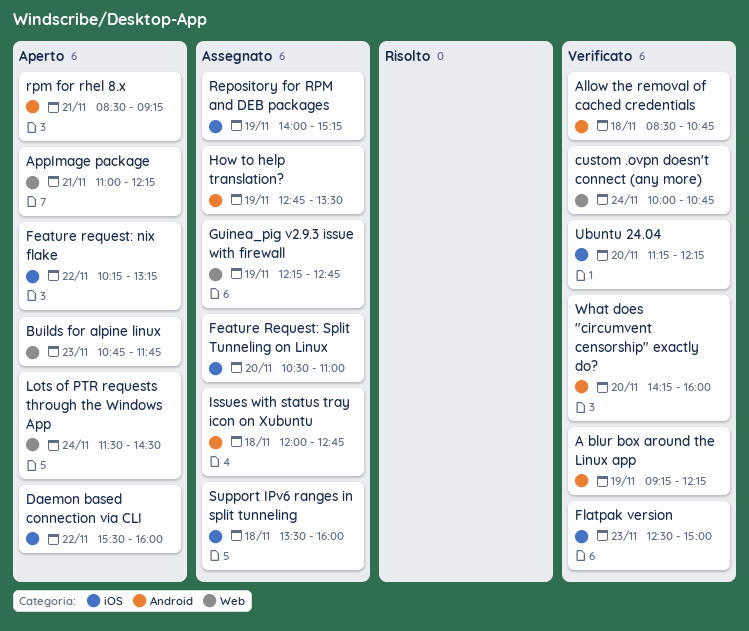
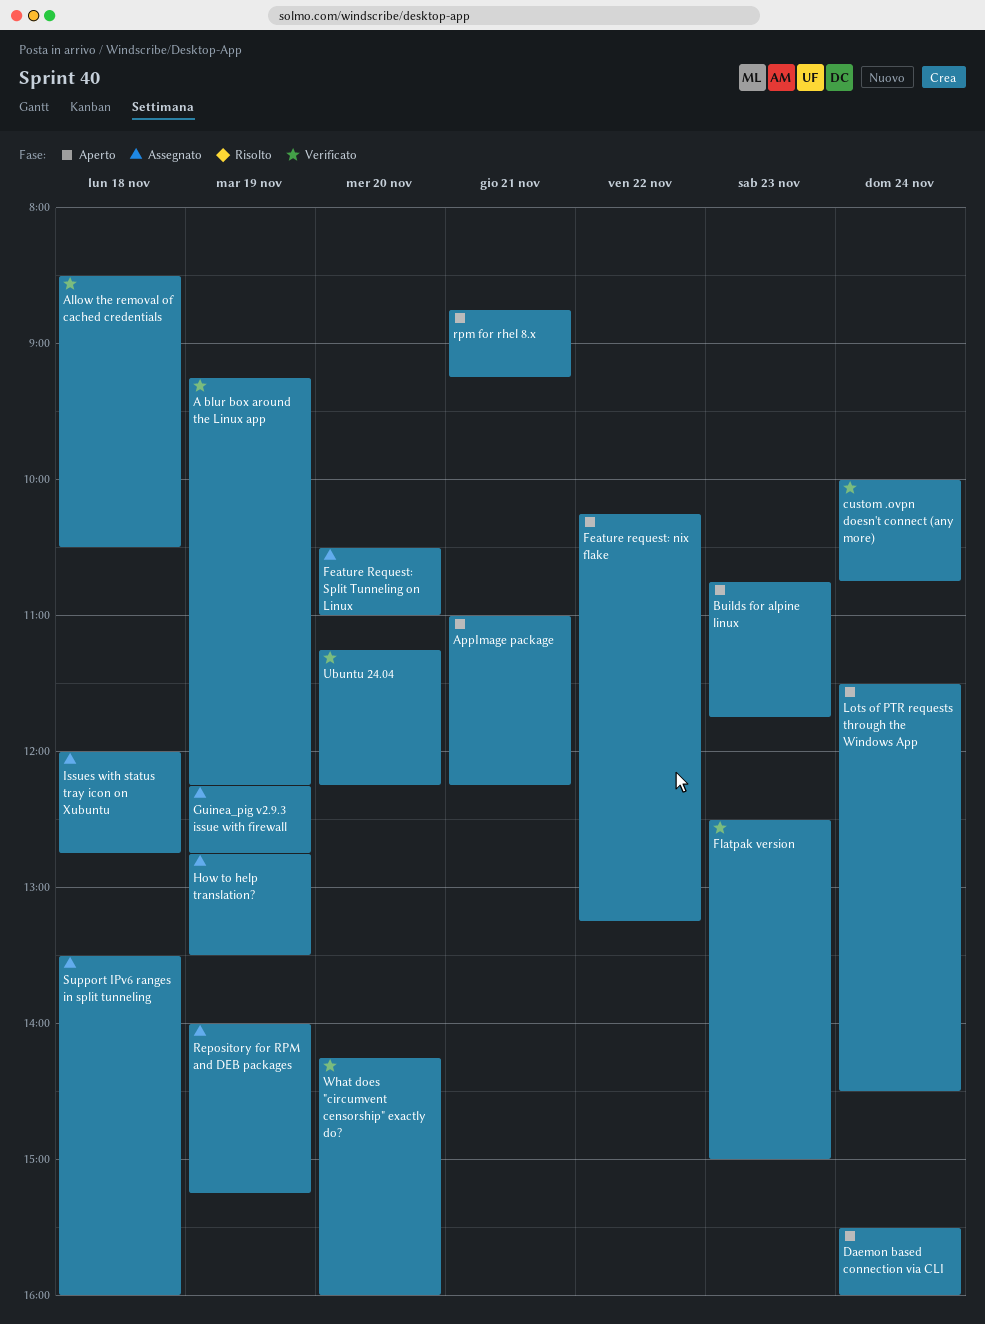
Allow the removal of cached credentials, ends: 10:45 -> 10:30
Daemon based connection via CLI, day: Nov 22 -> Nov 24
rpm for rhel 8.x, begins: 08:30 -> 08:45

